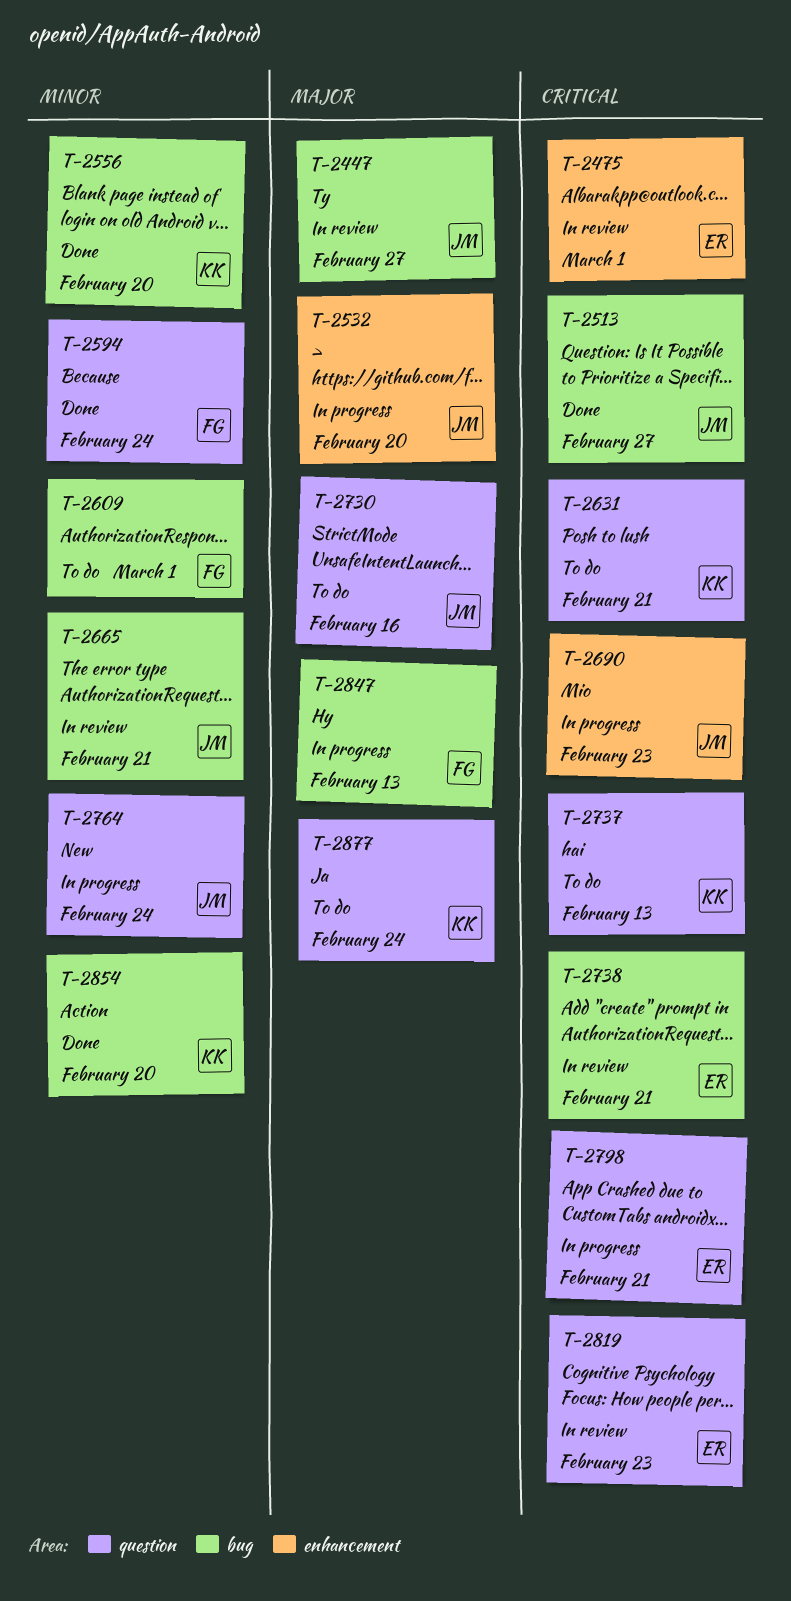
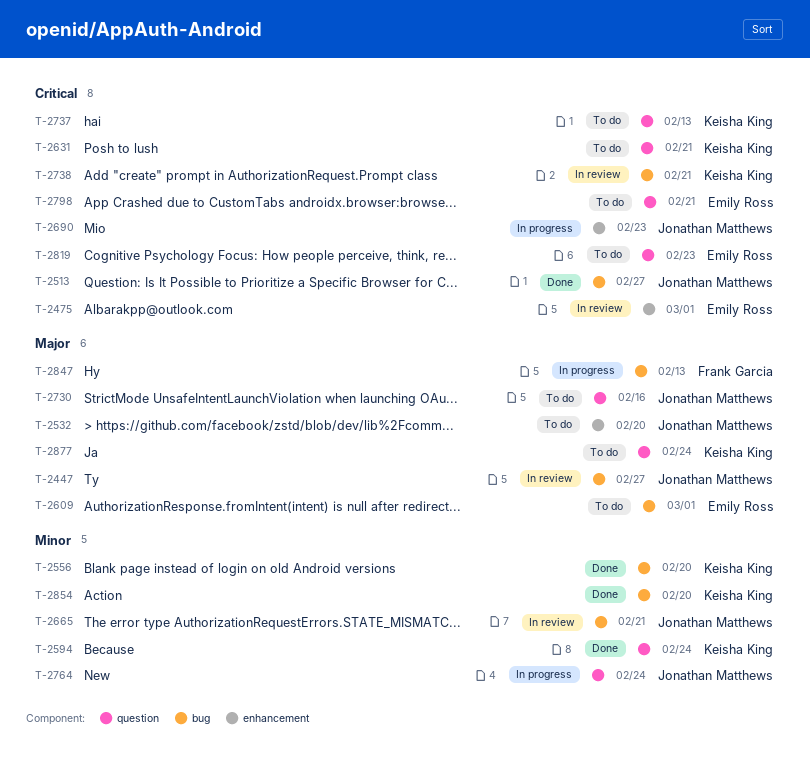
T-2532, status: In progress -> To do
T-2594, owner: Frank Garcia -> Keisha King
T-2609, owner: Frank Garcia -> Emily Ross
T-2609, priority: Minor -> Major
T-2738, owner: Emily Ross -> Keisha King
T-2798, status: In progress -> To do
T-2819, status: In review -> To do

